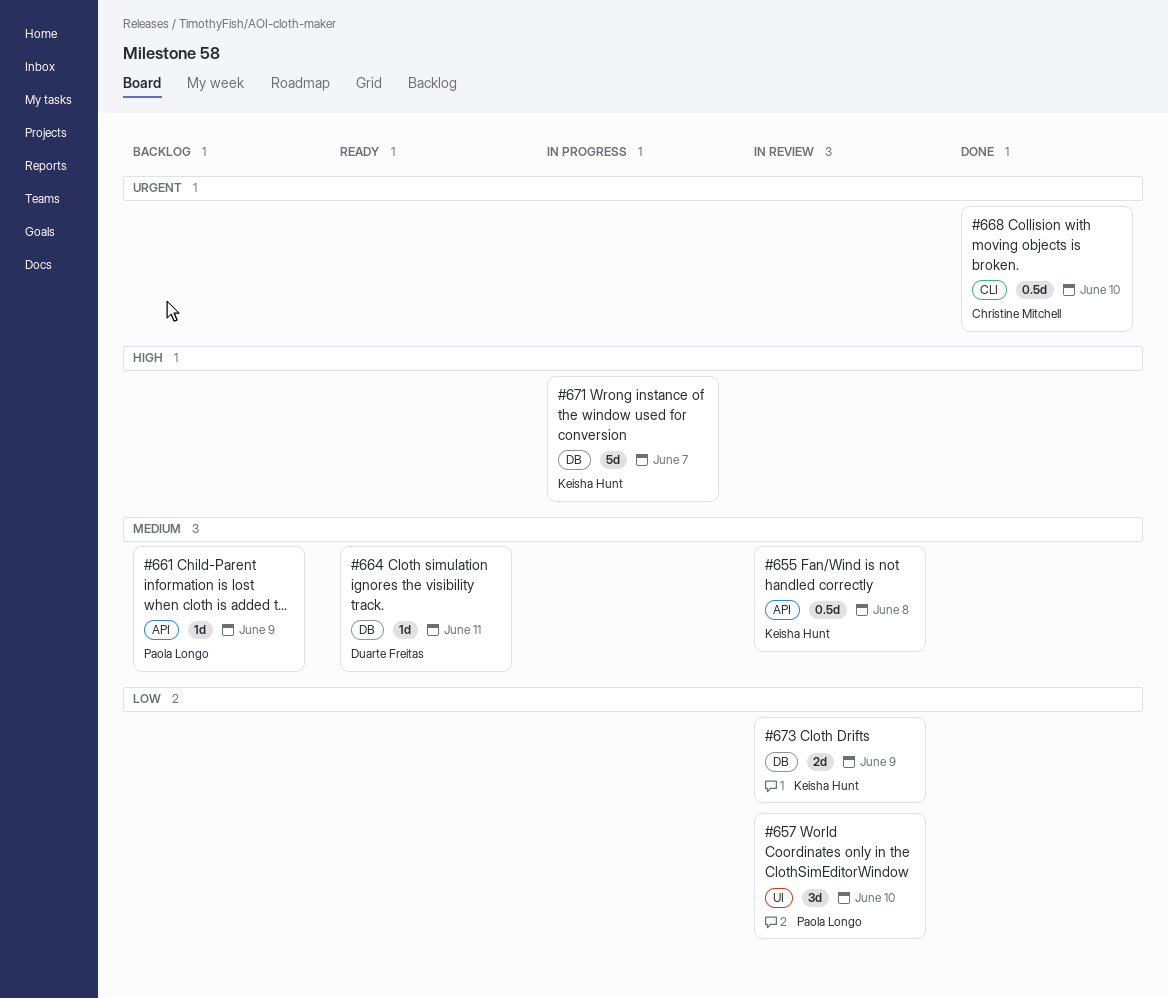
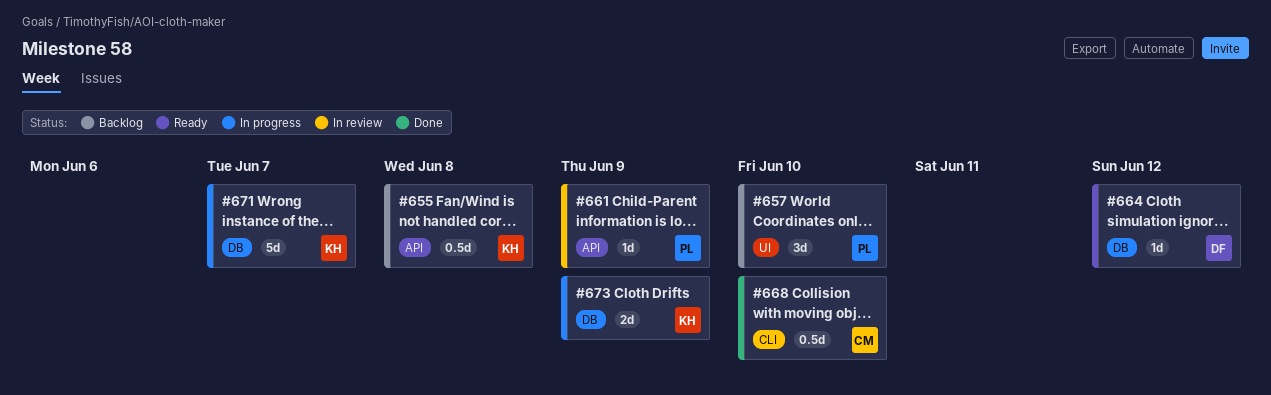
#655, status: In review -> Backlog
#657, status: In review -> Backlog
#661, status: Backlog -> In review
#664, due: Jun 11 -> Jun 12
#673, status: In review -> In progress

